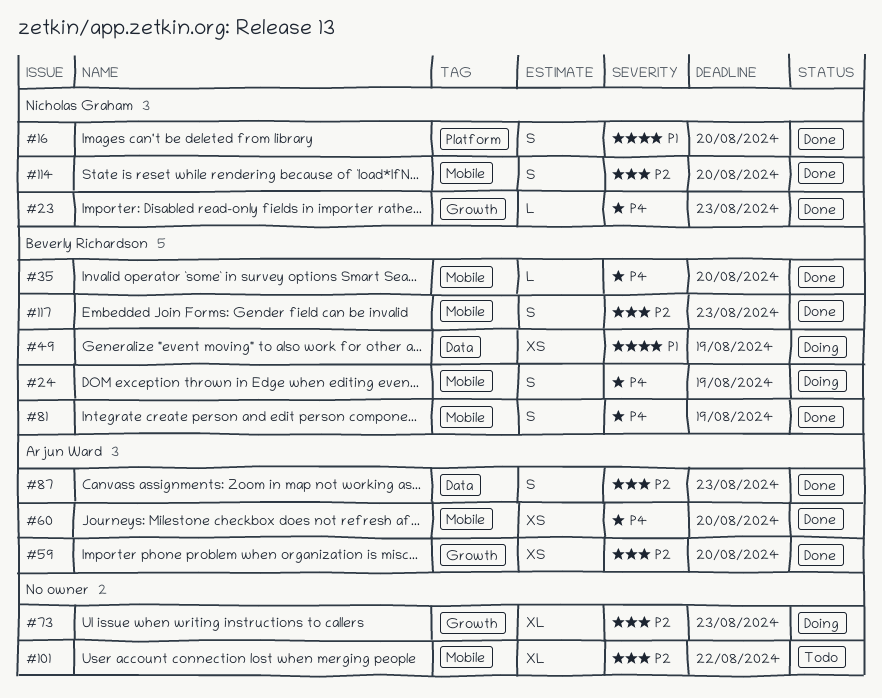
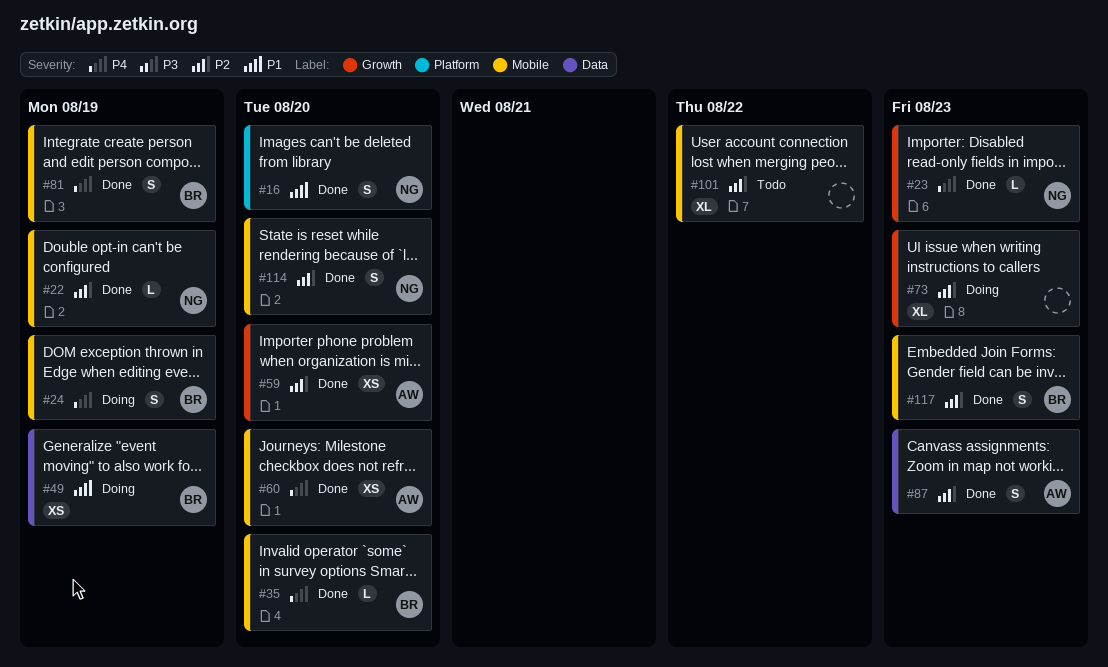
#22: none -> present

